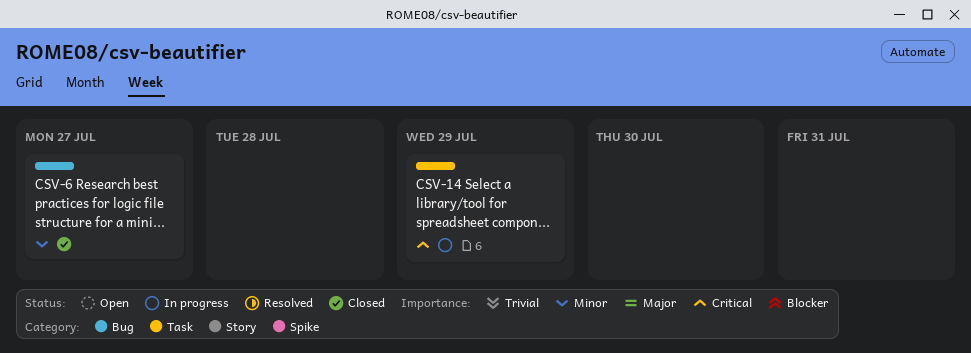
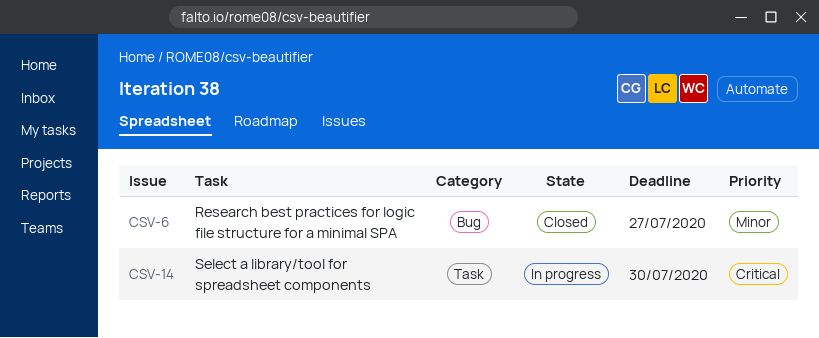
CSV-14, due: Jul 29 -> Jul 30

